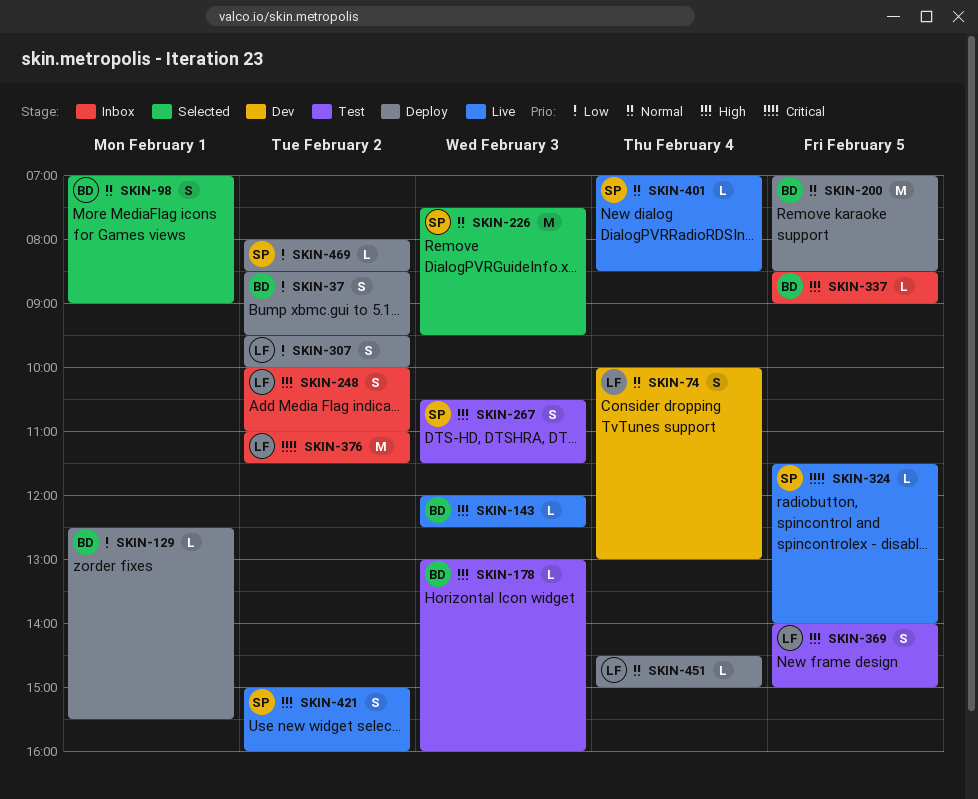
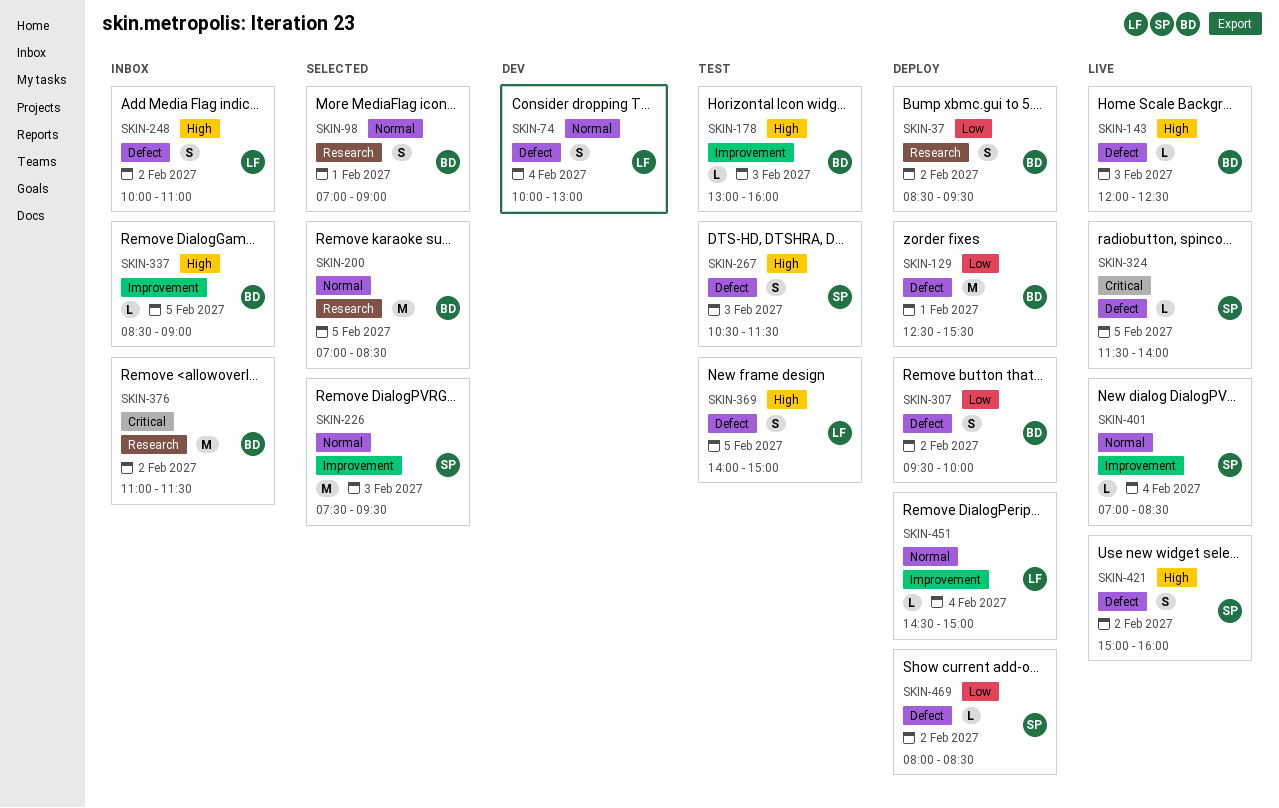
SKIN-129, estimate: L -> M
SKIN-200, status: Deploy -> Selected
SKIN-307, owner: LF -> BD
SKIN-376, owner: LF -> BD

